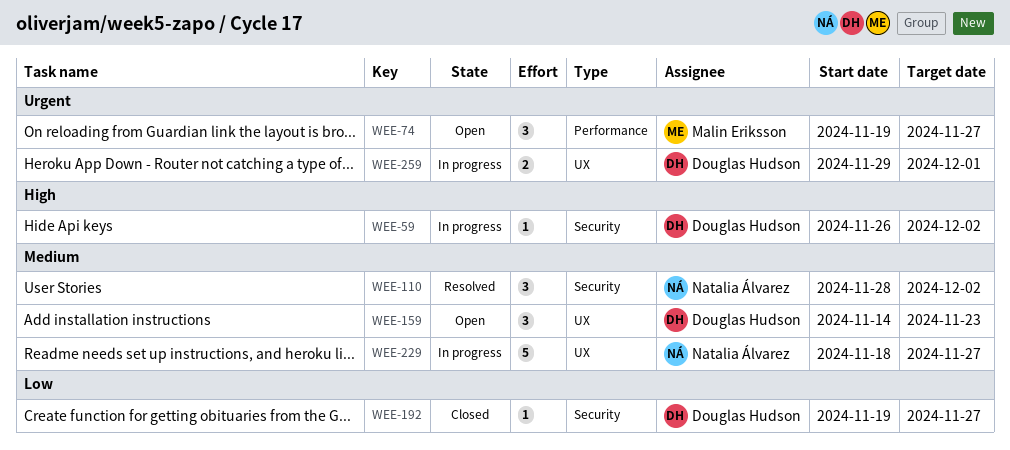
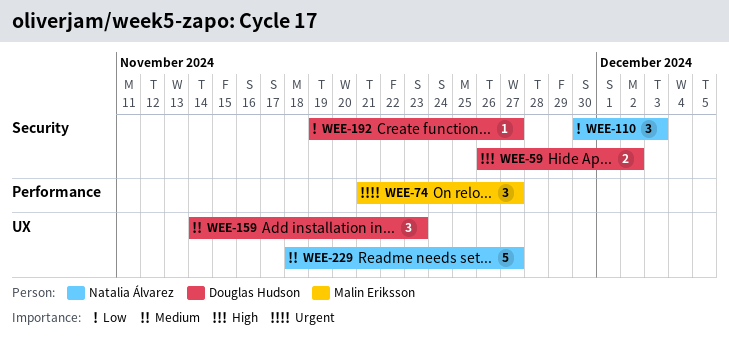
WEE-59, estimate: 1 -> 2
WEE-74, start: Nov 19 -> Nov 21
WEE-110, priority: Medium -> Low
WEE-110, start: Nov 28 -> Nov 30
WEE-110, due: Dec 2 -> Dec 3
WEE-259: present -> none

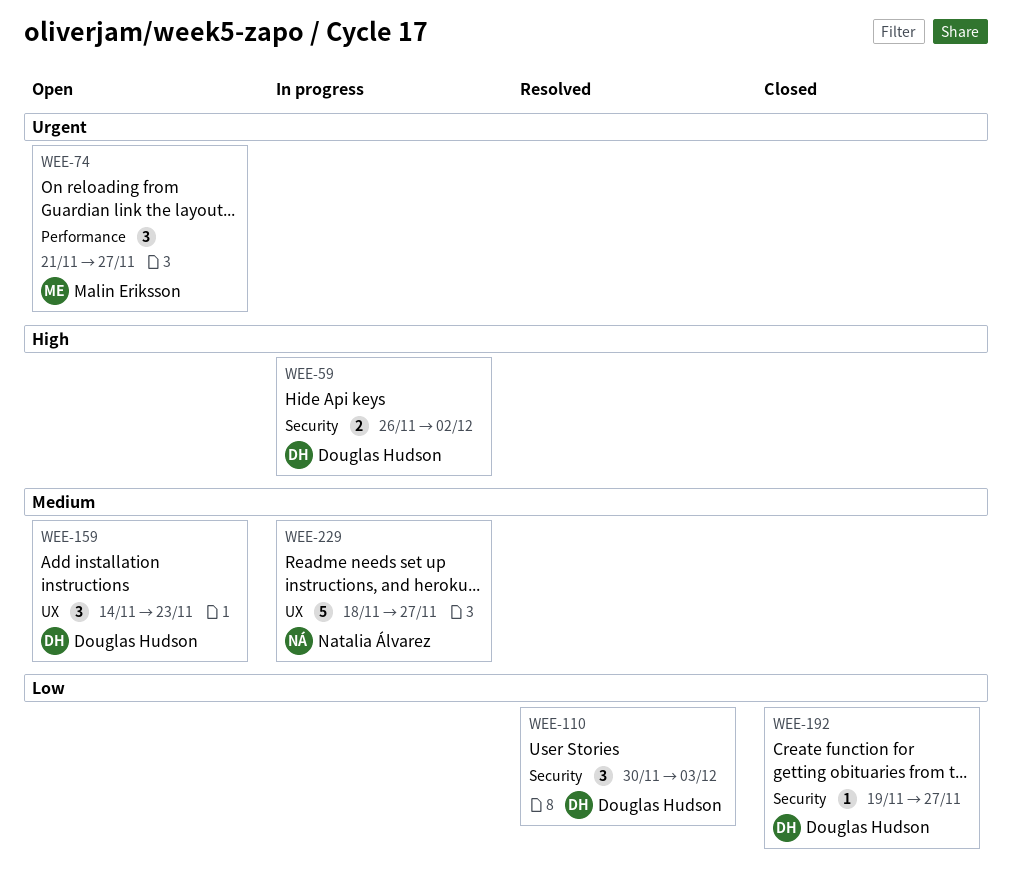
WEE-110, owner: Natalia Álvarez -> Douglas Hudson

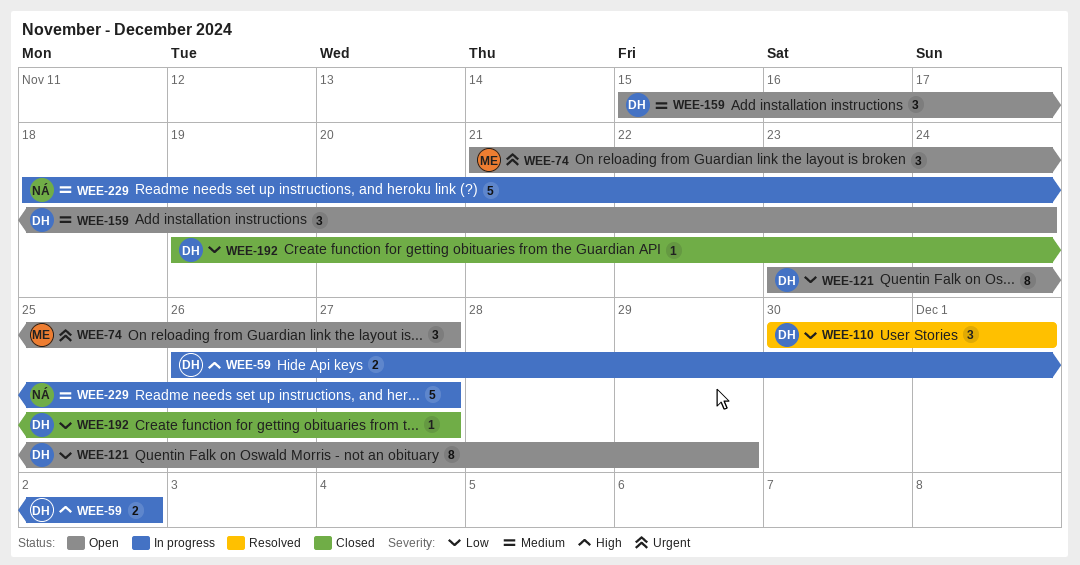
WEE-110, due: Dec 3 -> Dec 1
WEE-121: none -> present
WEE-159, start: Nov 14 -> Nov 15
WEE-159, due: Nov 23 -> Nov 24

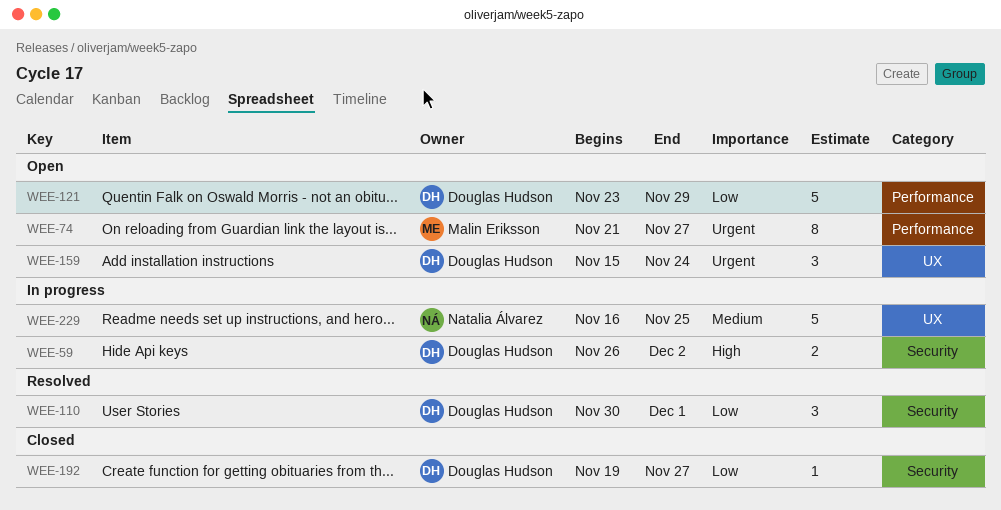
WEE-74, estimate: 3 -> 8
WEE-121, estimate: 8 -> 5
WEE-159, priority: Medium -> Urgent
WEE-229, start: Nov 18 -> Nov 16
WEE-229, due: Nov 27 -> Nov 25

